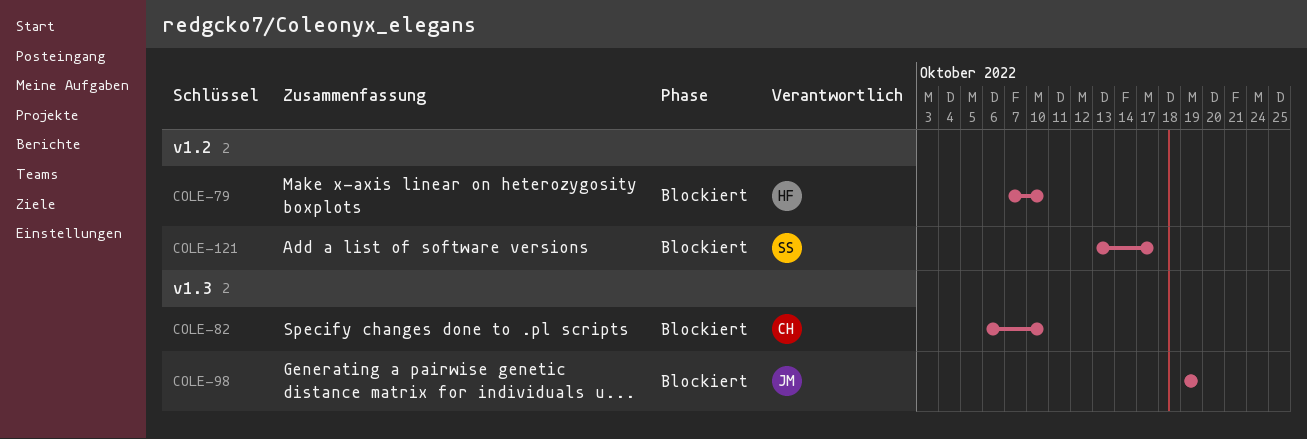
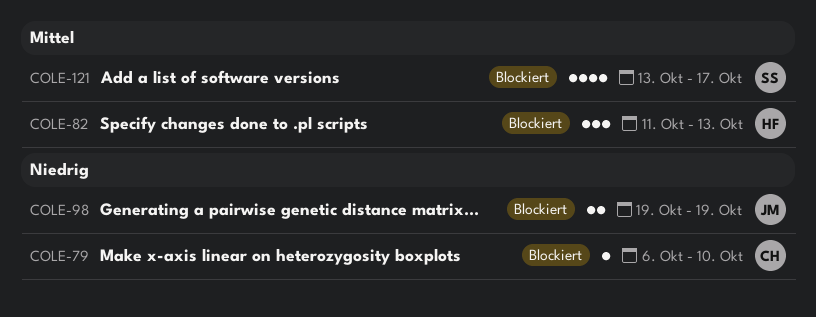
COLE-79, owner: HF -> CH
COLE-79, start: Oct 7 -> Oct 6
COLE-82, owner: CH -> HF
COLE-82, start: Oct 6 -> Oct 11
COLE-82, due: Oct 10 -> Oct 13

